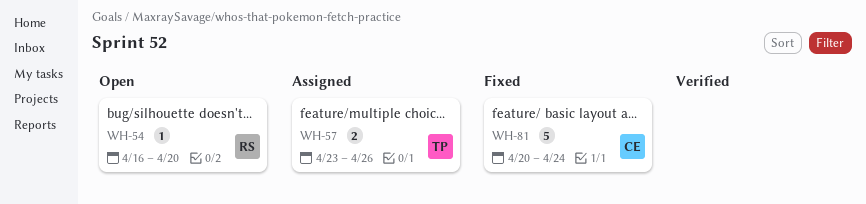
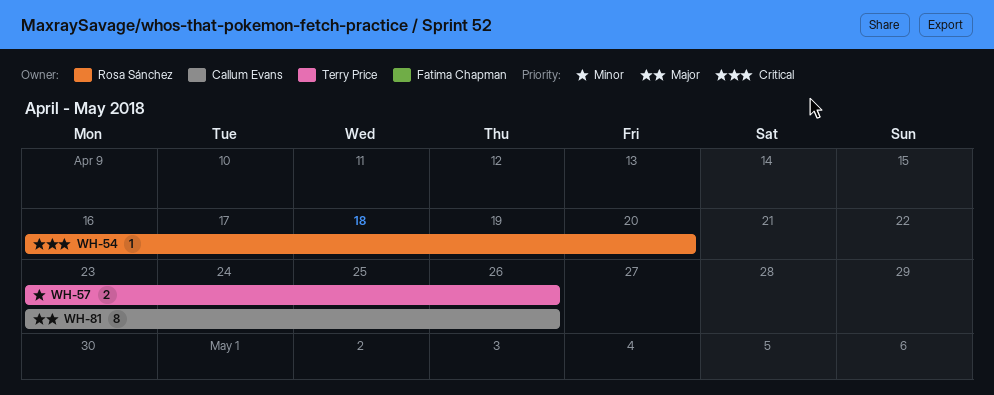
WH-81, estimate: 5 -> 8
WH-81, start: Apr 20 -> Apr 23
WH-81, due: Apr 24 -> Apr 26

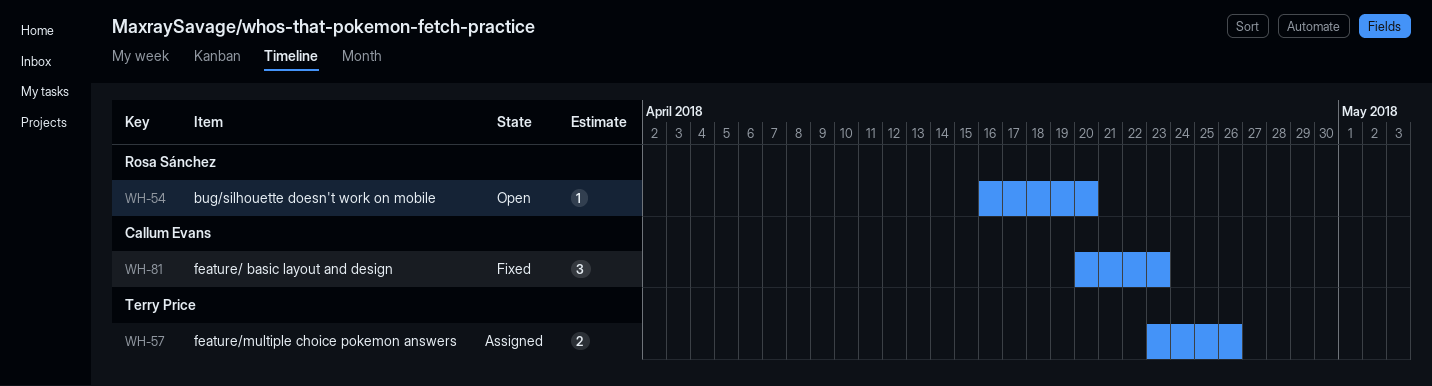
WH-81, estimate: 8 -> 3
WH-81, start: Apr 23 -> Apr 20
WH-81, due: Apr 26 -> Apr 23

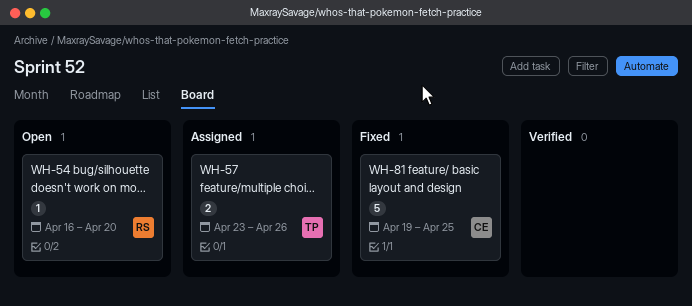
WH-81, estimate: 3 -> 5
WH-81, start: Apr 20 -> Apr 19
WH-81, due: Apr 23 -> Apr 25

